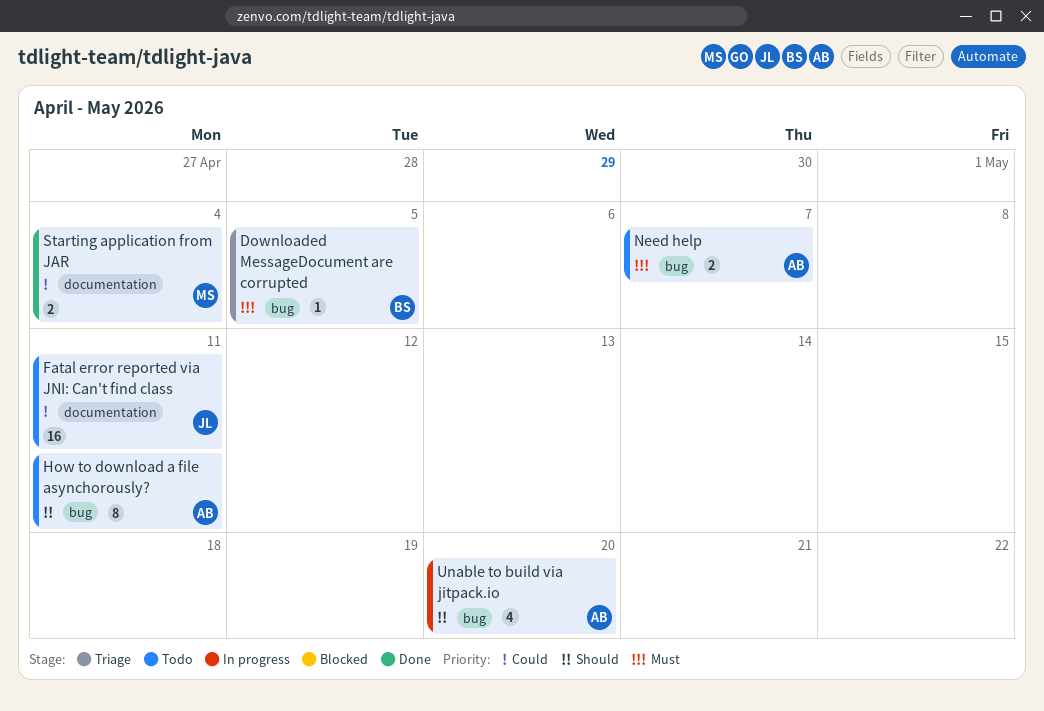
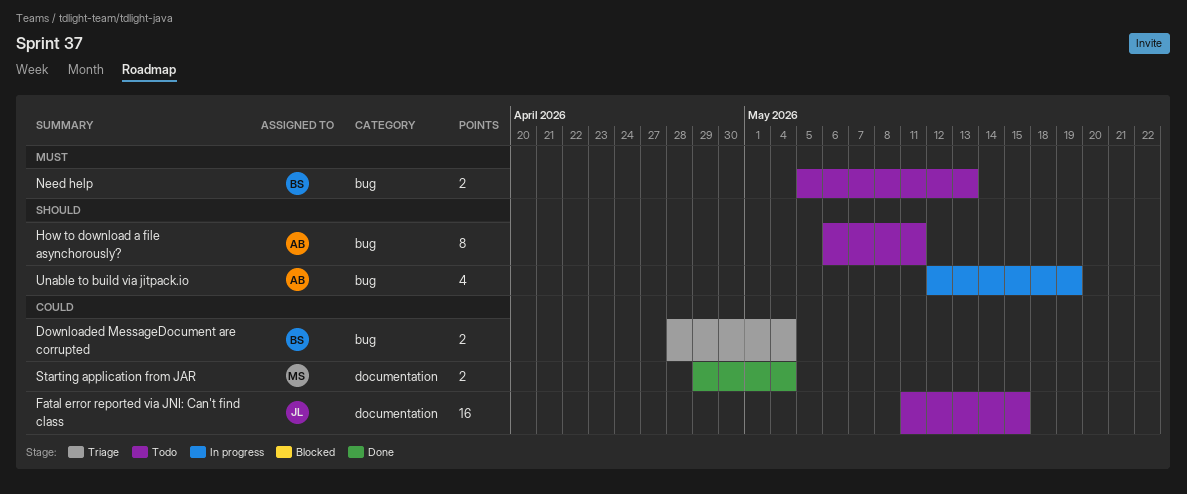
Downloaded MessageDocument are corrupted, priority: Must -> Could
Downloaded MessageDocument are corrupted, estimate: 1 -> 2
Downloaded MessageDocument are corrupted, due: May 5 -> May 4
Fatal error reported via JNI: Can't find class, due: May 11 -> May 15
Need help, owner: AB -> BS
Need help, due: May 7 -> May 13
Unable to build via jitpack.io, due: May 20 -> May 19

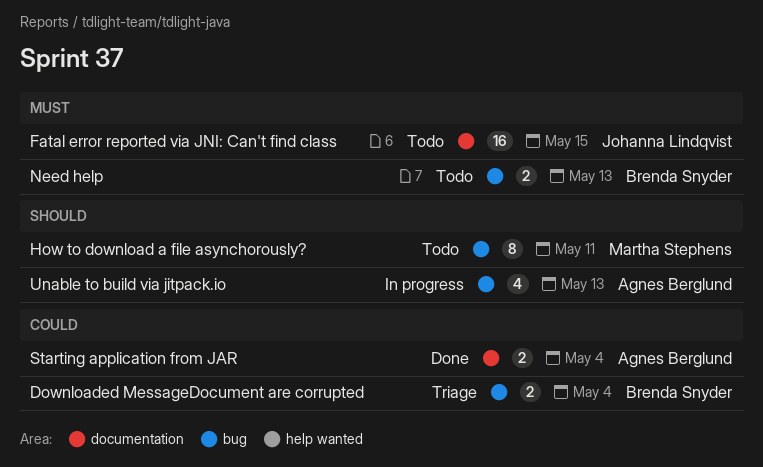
Fatal error reported via JNI: Can't find class, priority: Could -> Must
How to download a file asynchorously?, owner: Agnes Berglund -> Martha Stephens
Starting application from JAR, owner: Martha Stephens -> Agnes Berglund
Unable to build via jitpack.io, due: May 19 -> May 13

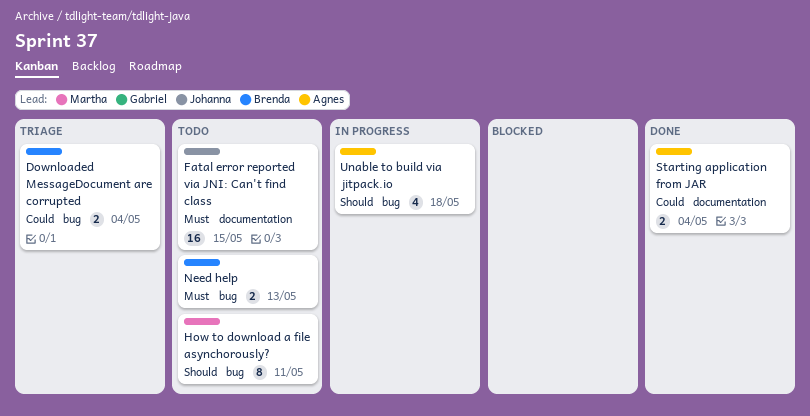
Unable to build via jitpack.io, due: May 13 -> May 18

